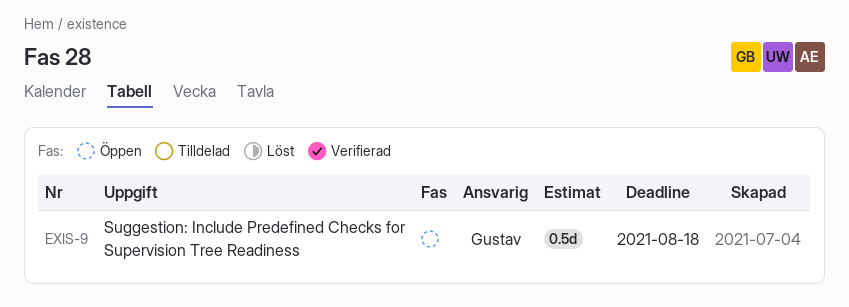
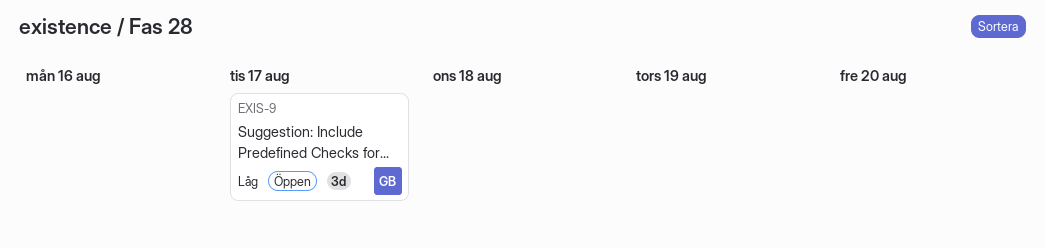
EXIS-9, estimate: 0.5d -> 3d
EXIS-9, due: Aug 18 -> Aug 17

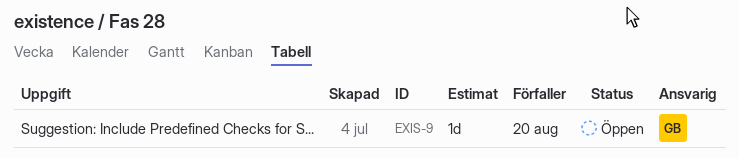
EXIS-9, estimate: 3d -> 1d
EXIS-9, due: Aug 17 -> Aug 20

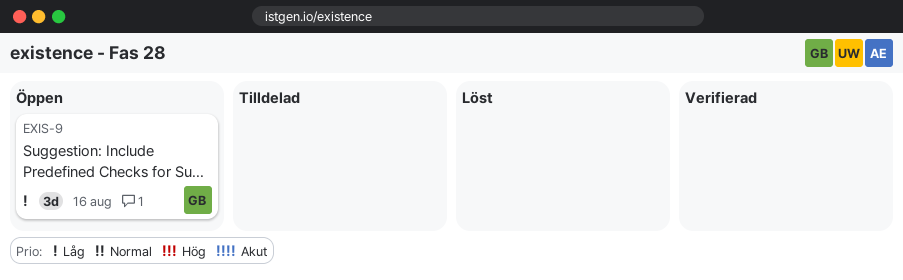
EXIS-9, estimate: 1d -> 3d
EXIS-9, due: Aug 20 -> Aug 16

